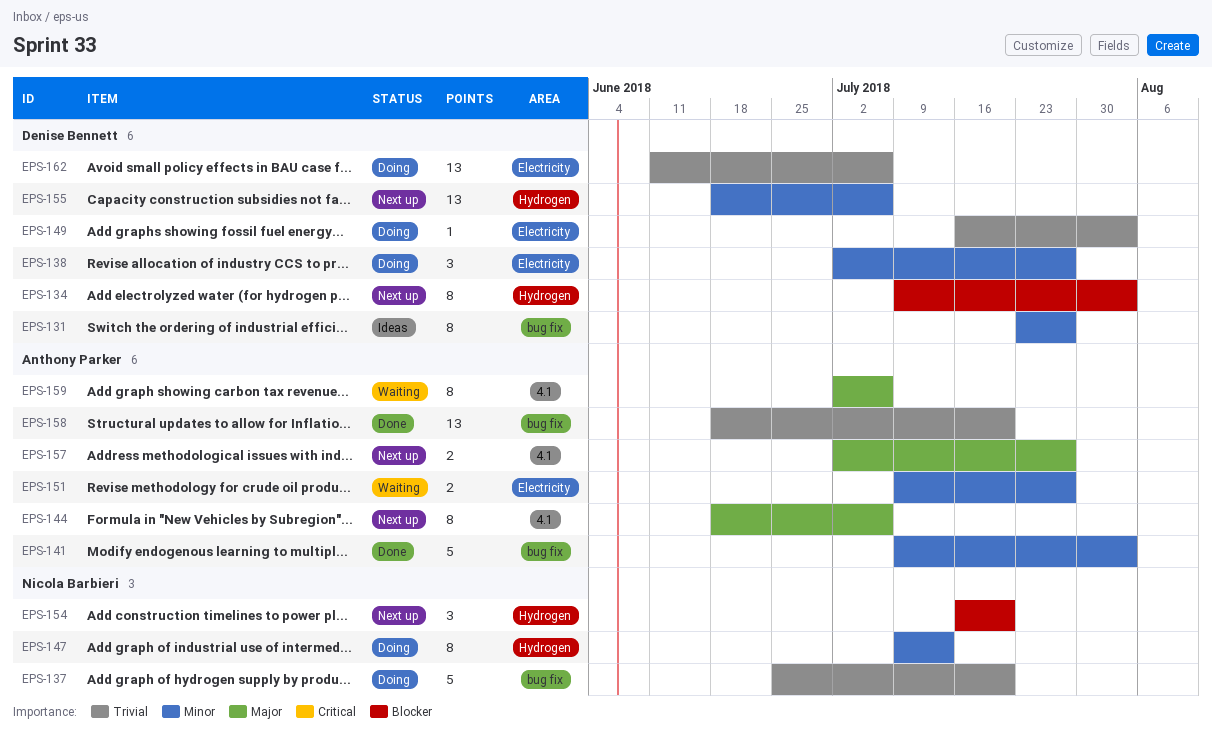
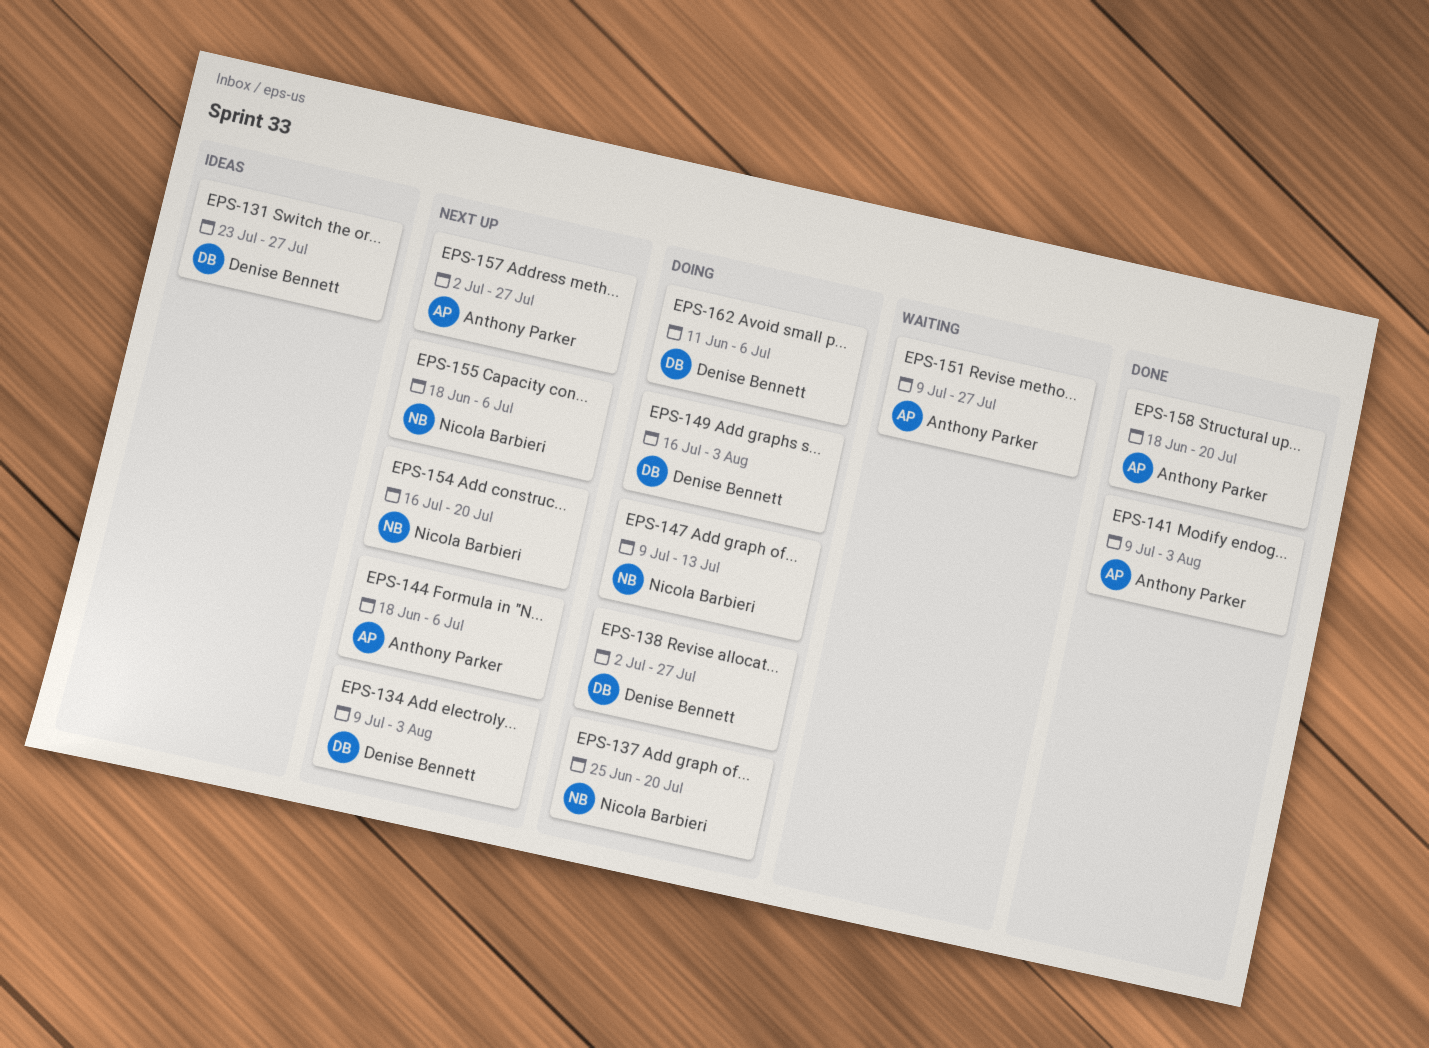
EPS-155, owner: Denise Bennett -> Nicola Barbieri
EPS-159: present -> none

